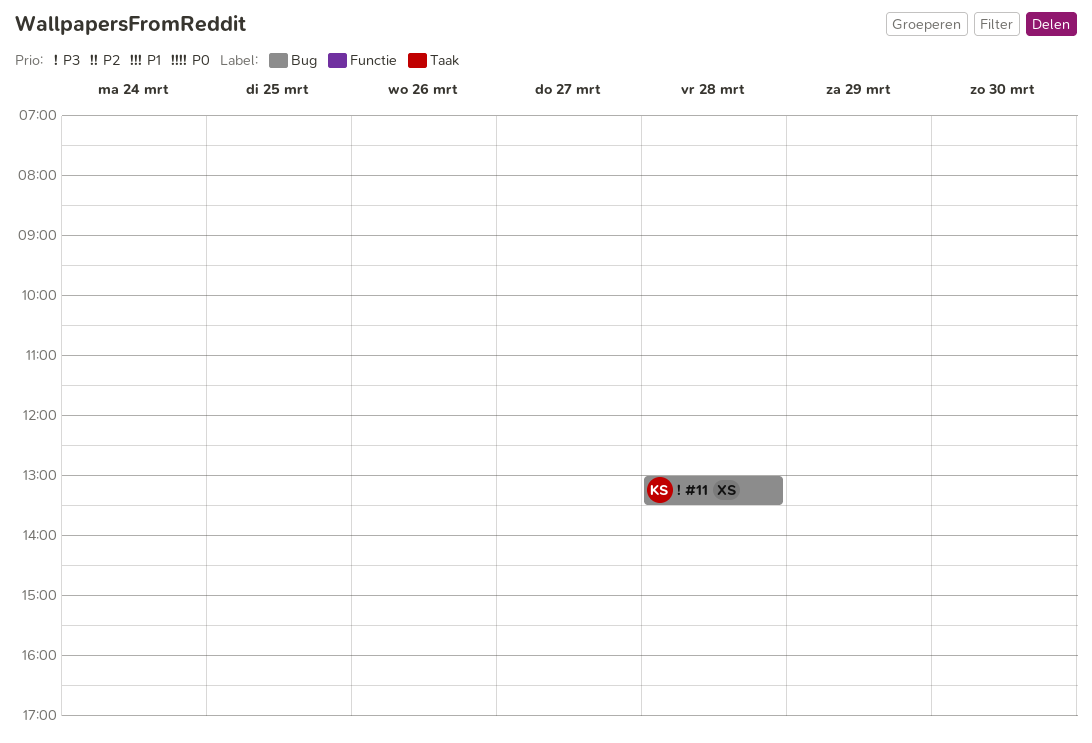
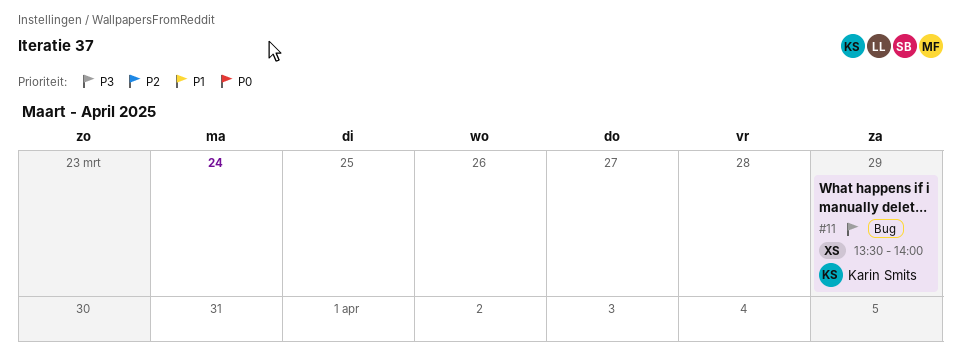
#11, day: Mar 28 -> Mar 29
#11, begins: 13:00 -> 13:30
#11, ends: 13:30 -> 14:00

